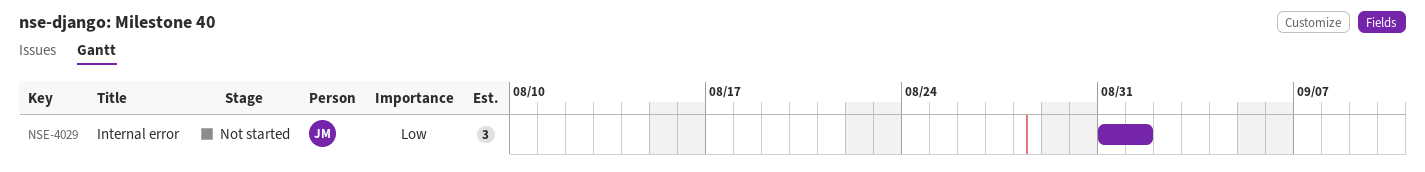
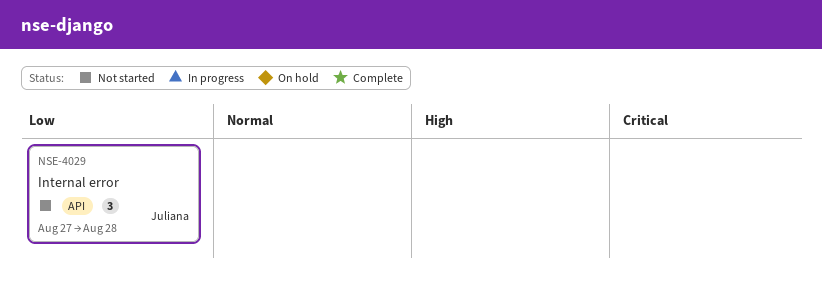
NSE-4029, start: Aug 31 -> Aug 27
NSE-4029, due: Sep 1 -> Aug 28

